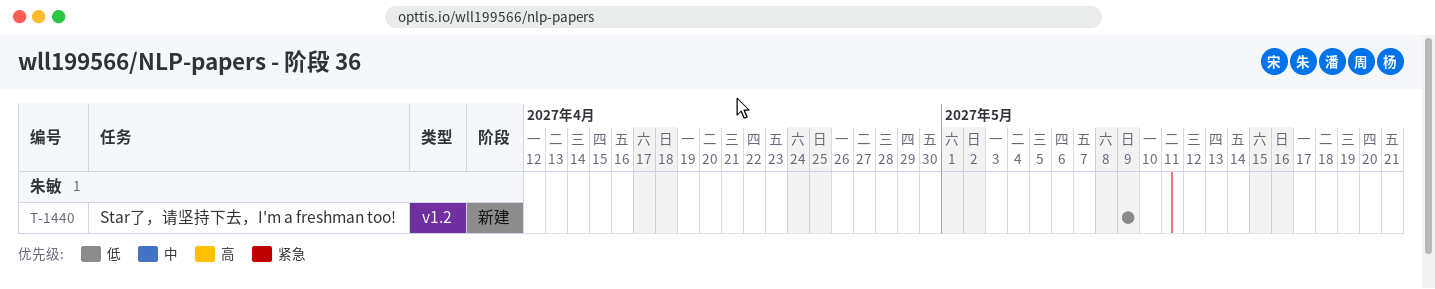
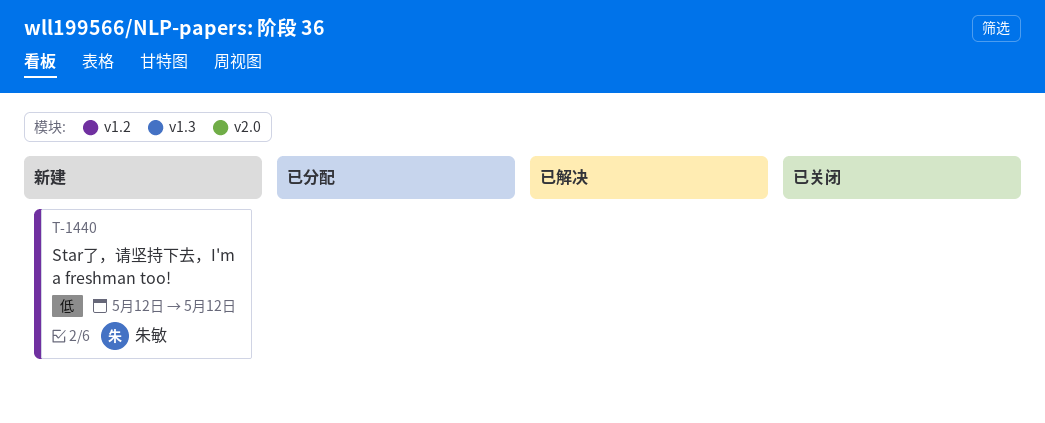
T-1440, start: May 9 -> May 12
T-1440, due: May 9 -> May 12

